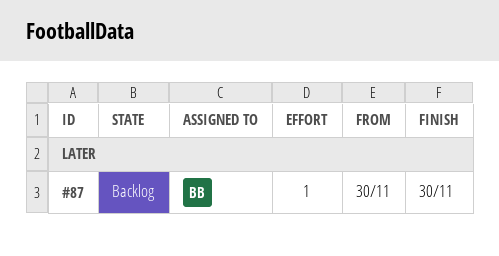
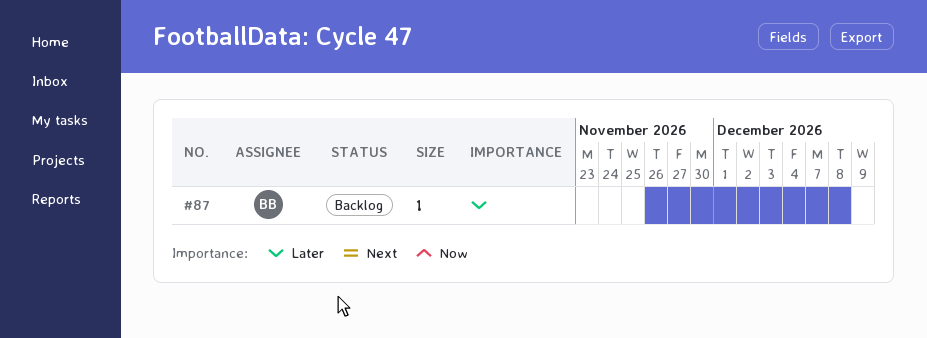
#87, start: Nov 30 -> Nov 26
#87, due: Nov 30 -> Dec 8

